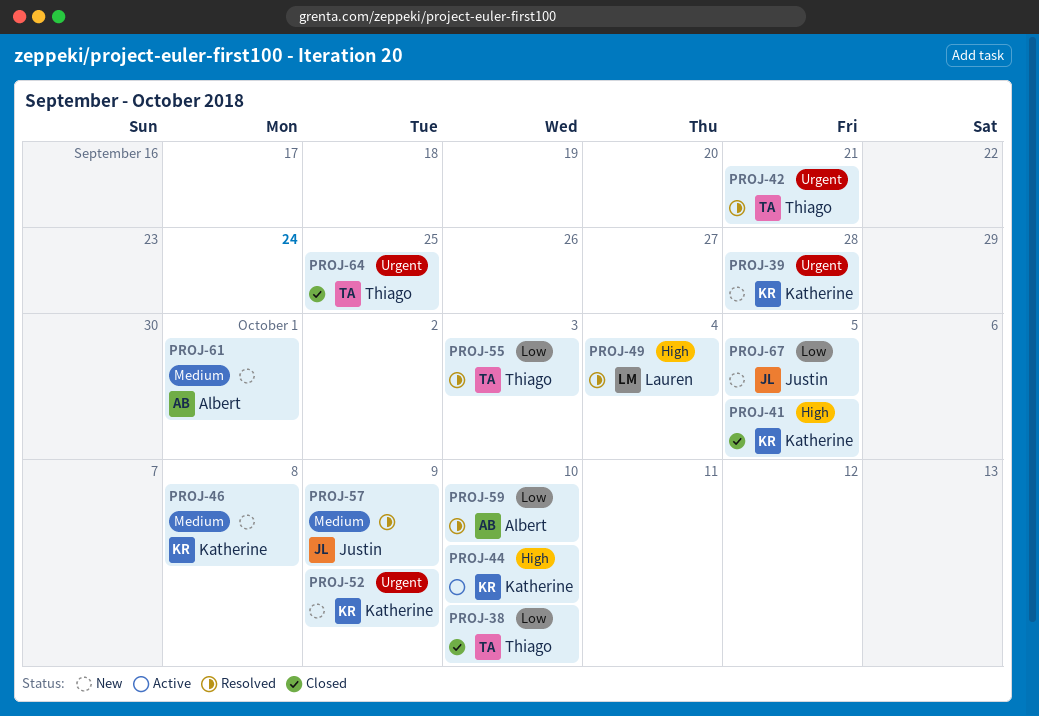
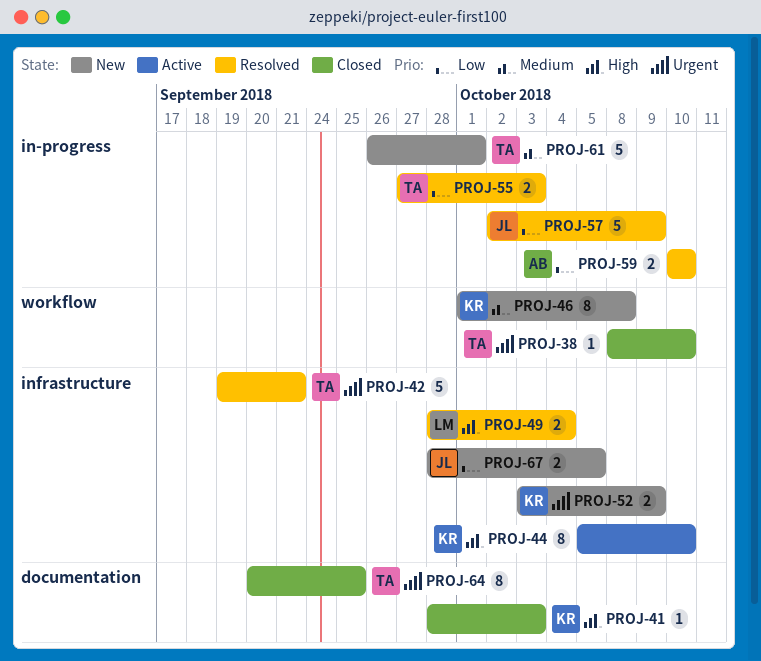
PROJ-38, priority: Low -> Urgent
PROJ-39: present -> none
PROJ-41, due: Oct 5 -> Oct 3
PROJ-57, priority: Medium -> Low
PROJ-61, owner: Albert -> Thiago

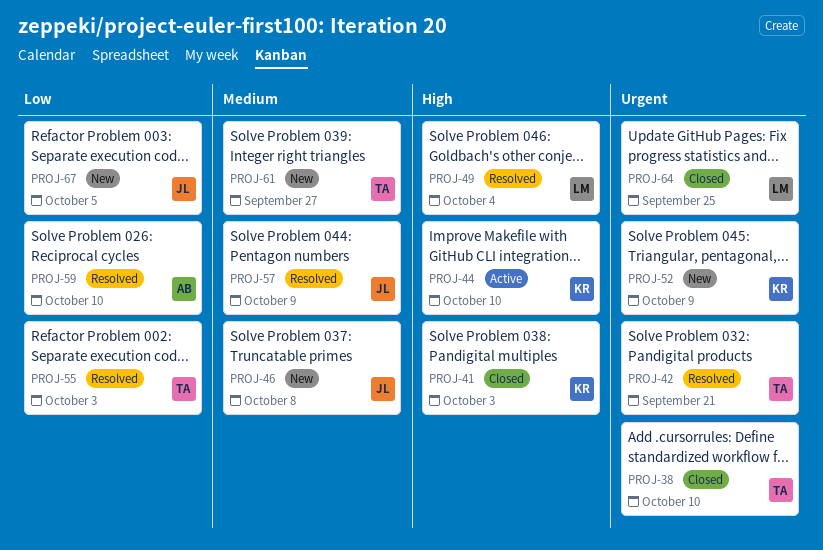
PROJ-46, owner: KR -> JL
PROJ-57, priority: Low -> Medium
PROJ-61, due: Oct 1 -> Sep 27
PROJ-64, owner: TA -> LM

